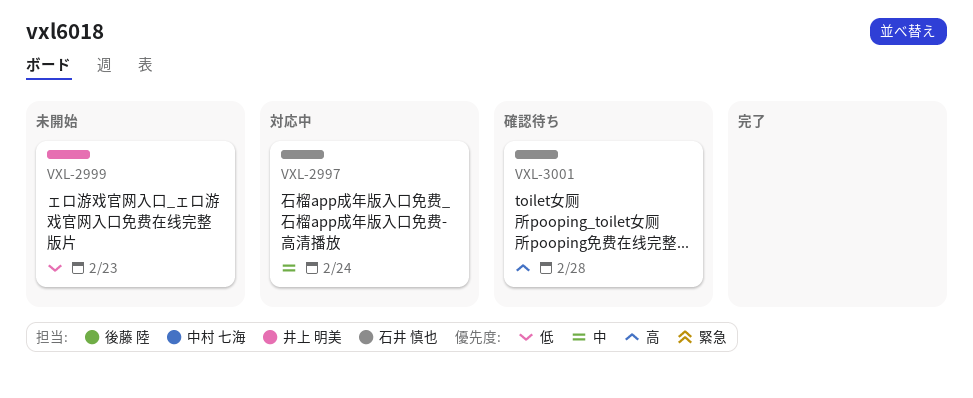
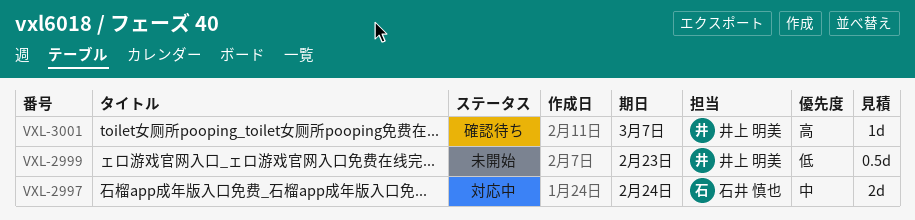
VXL-3001, owner: 石井 慎也 -> 井上 明美
VXL-3001, due: Feb 28 -> Mar 7

